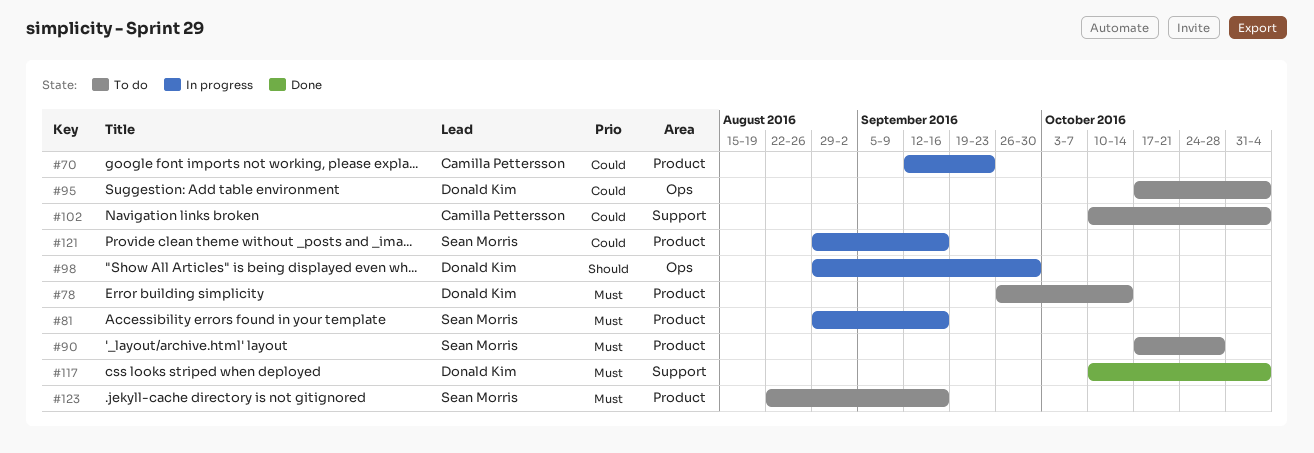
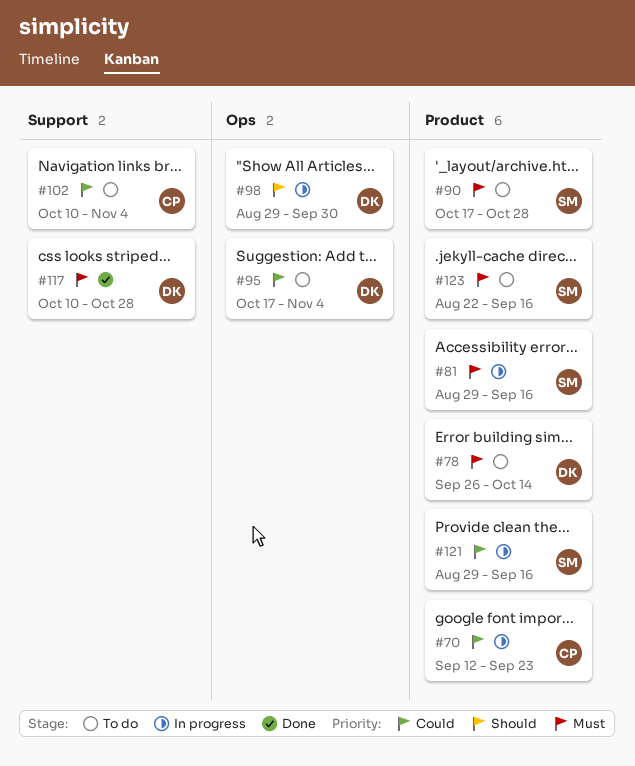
#117, due: Nov 4 -> Oct 28

